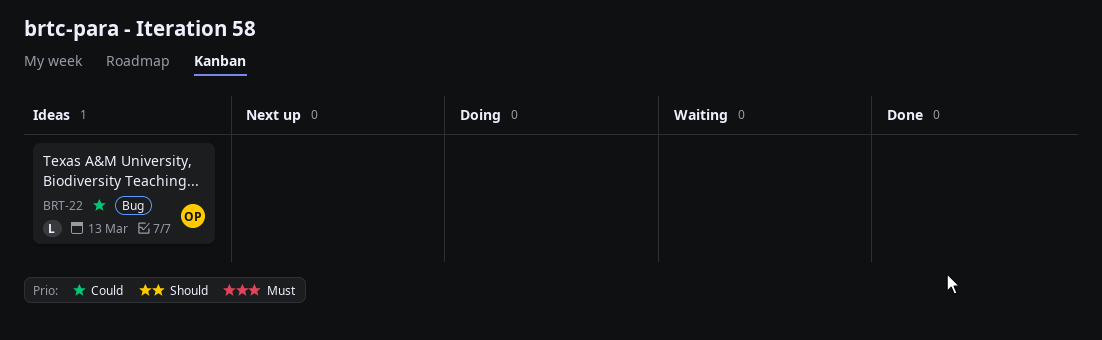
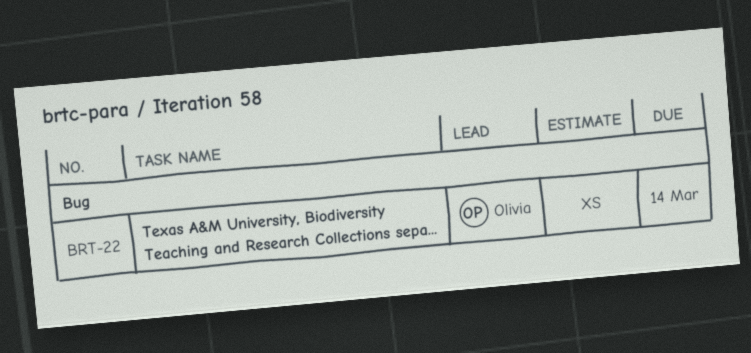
BRT-22, estimate: L -> XS
BRT-22, due: Mar 13 -> Mar 14

